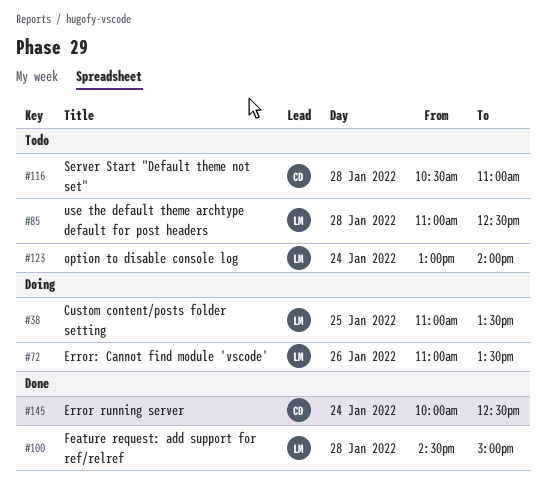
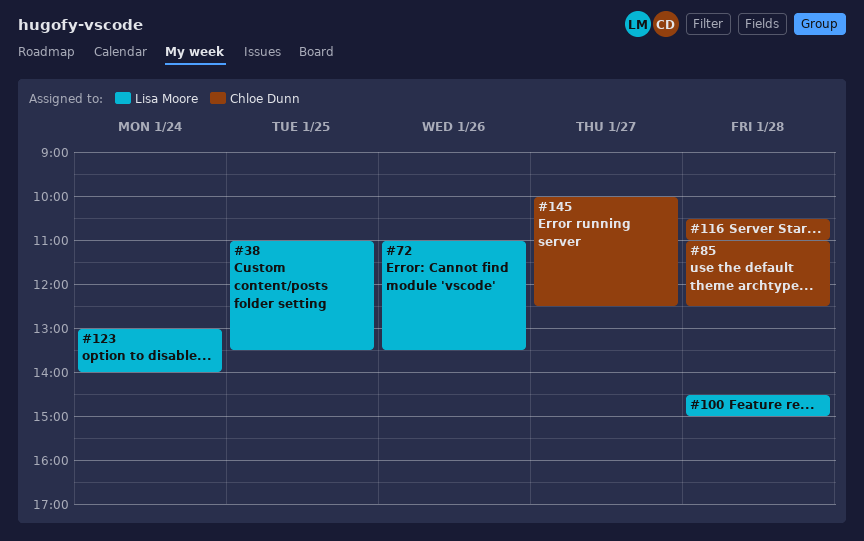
#85, owner: Lisa Moore -> Chloe Dunn
#145, day: Jan 24 -> Jan 27

